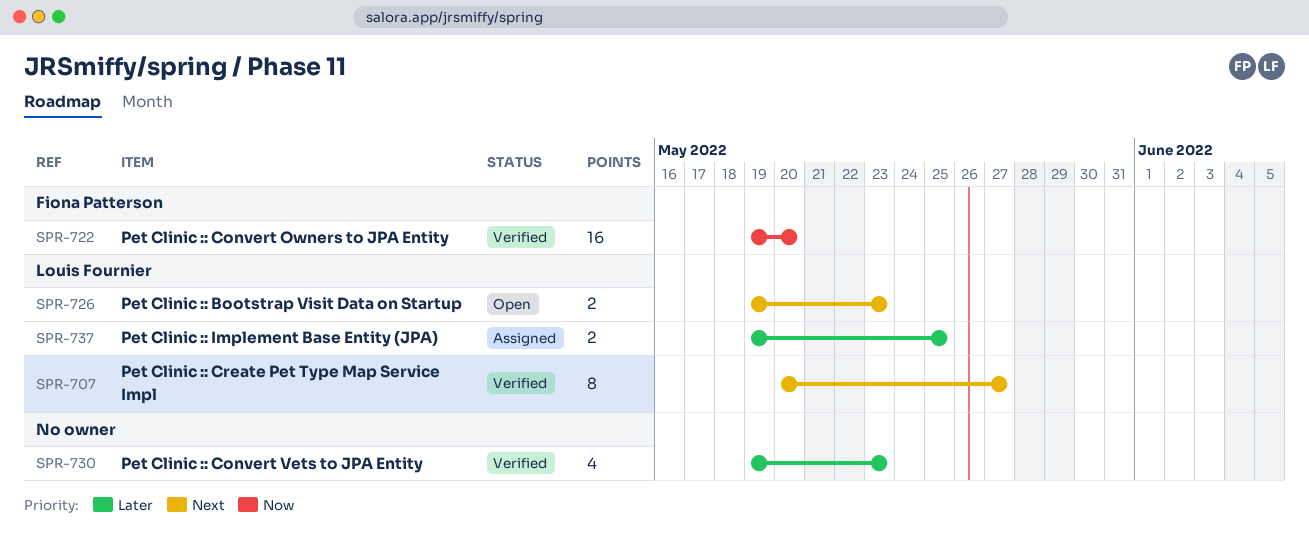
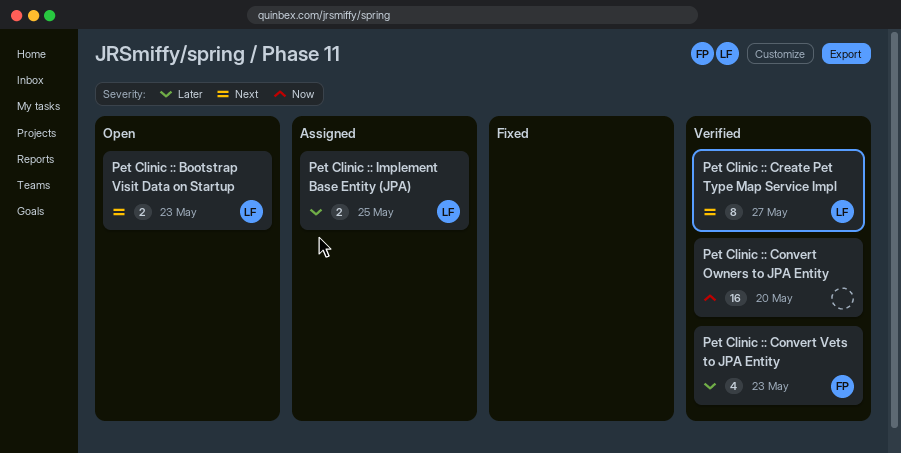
Pet Clinic :: Convert Owners to JPA Entity, owner: Fiona Patterson -> none
Pet Clinic :: Convert Vets to JPA Entity, owner: none -> Fiona Patterson

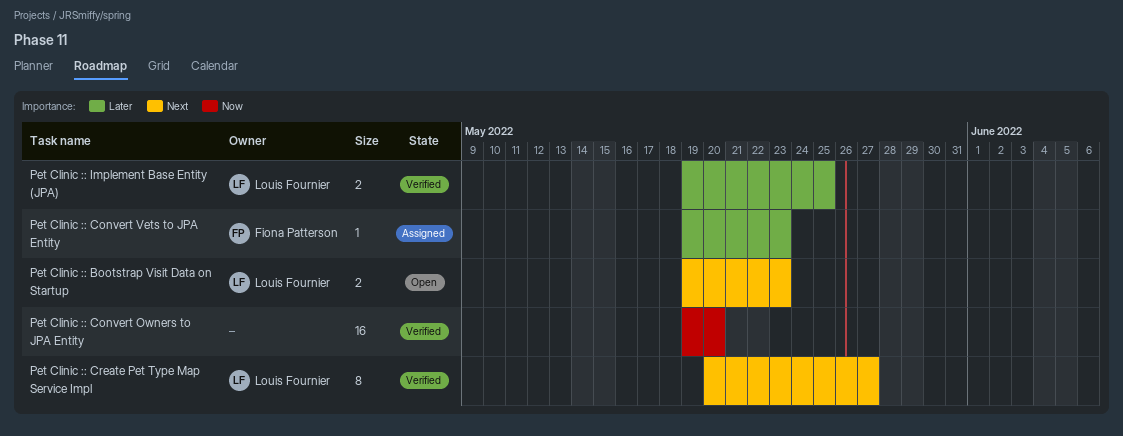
Pet Clinic :: Convert Vets to JPA Entity, status: Verified -> Assigned
Pet Clinic :: Convert Vets to JPA Entity, estimate: 4 -> 1
Pet Clinic :: Implement Base Entity (JPA), status: Assigned -> Verified

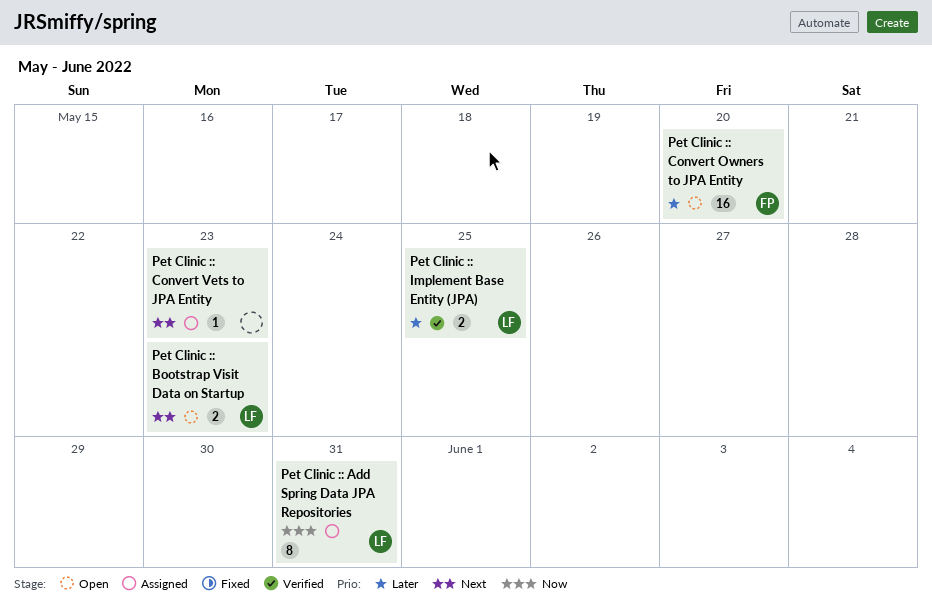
Pet Clinic :: Add Spring Data JPA Repositories: none -> present
Pet Clinic :: Convert Owners to JPA Entity, status: Verified -> Open
Pet Clinic :: Convert Owners to JPA Entity, owner: none -> Fiona Patterson
Pet Clinic :: Convert Owners to JPA Entity, priority: Now -> Later
Pet Clinic :: Convert Vets to JPA Entity, owner: Fiona Patterson -> none
Pet Clinic :: Convert Vets to JPA Entity, priority: Later -> Next
Pet Clinic :: Create Pet Type Map Service Impl: present -> none

